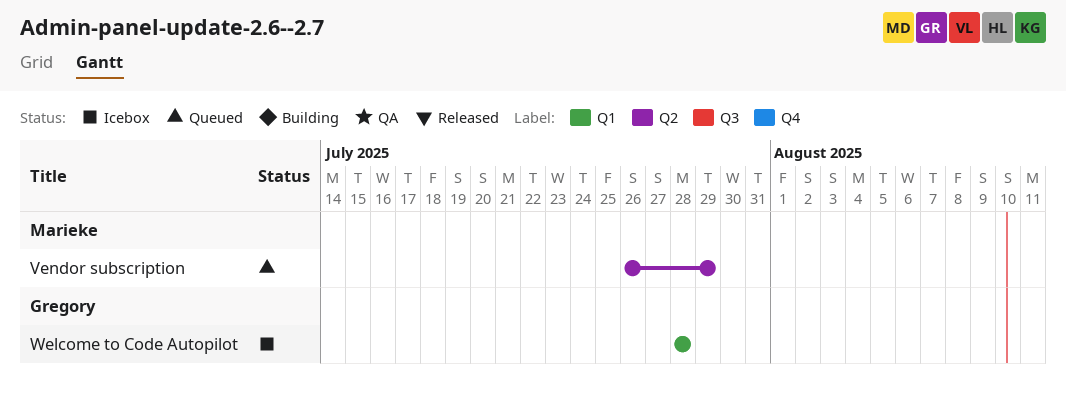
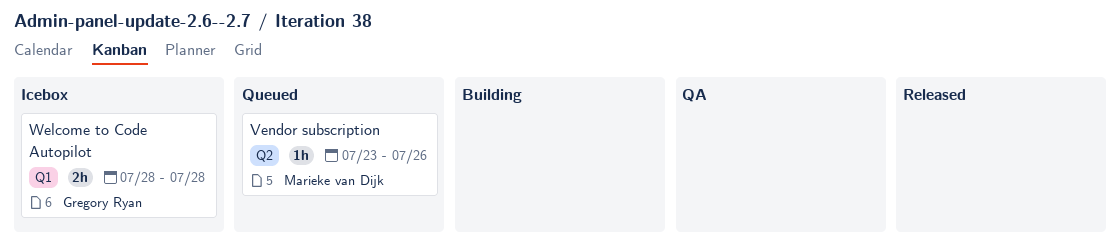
Vendor subscription, start: Jul 26 -> Jul 23
Vendor subscription, due: Jul 29 -> Jul 26

